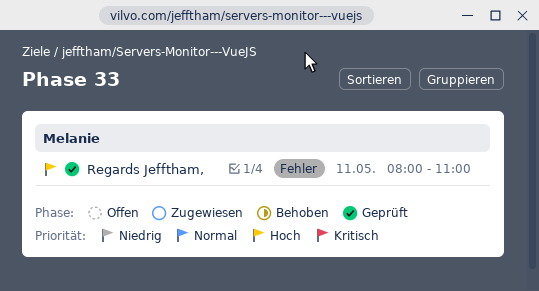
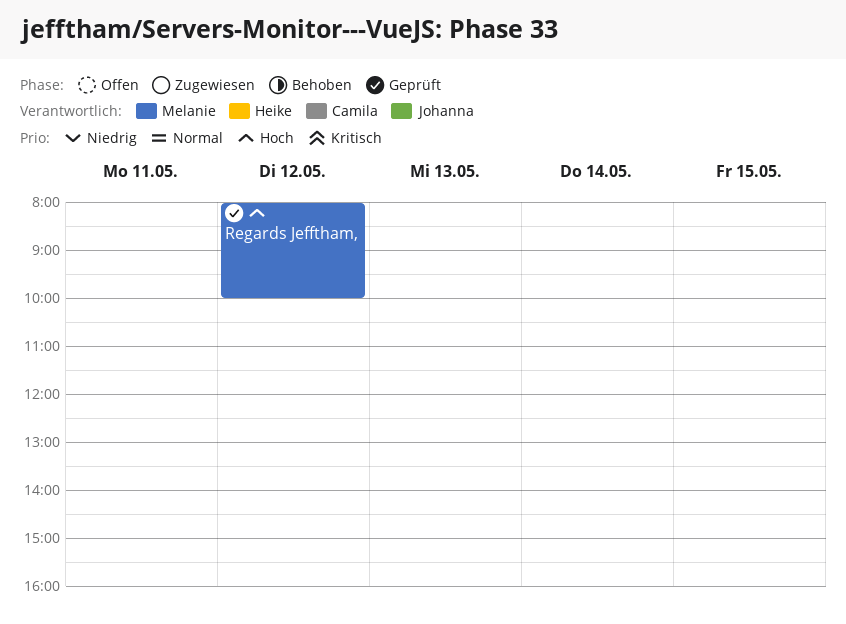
Regards Jefftham,, day: May 11 -> May 12
Regards Jefftham,, ends: 11:00 -> 10:00

